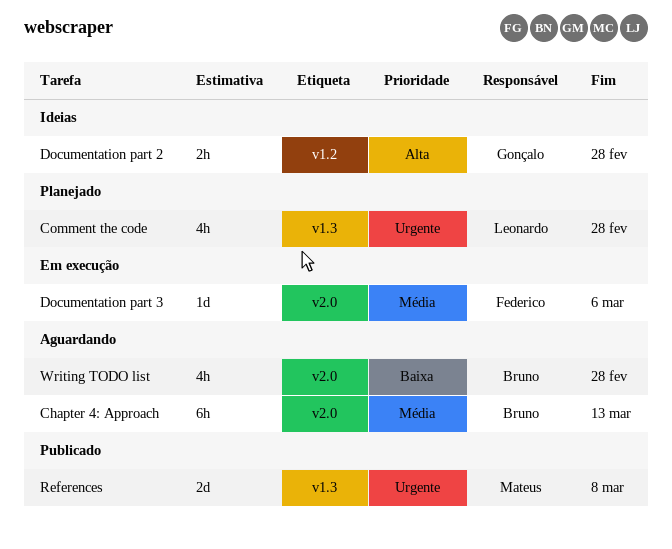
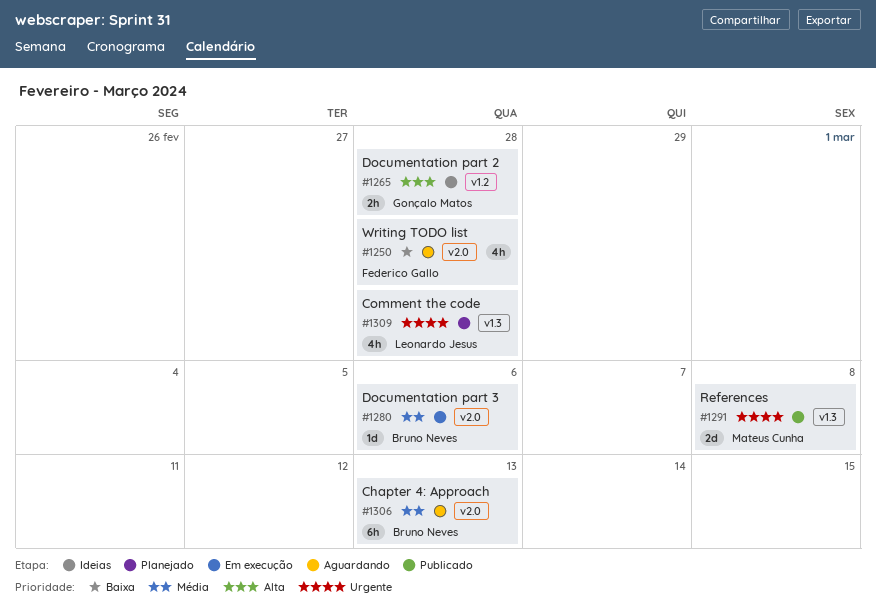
Documentation part 3, owner: Federico Gallo -> Bruno Neves
Writing TODO list, owner: Bruno Neves -> Federico Gallo

